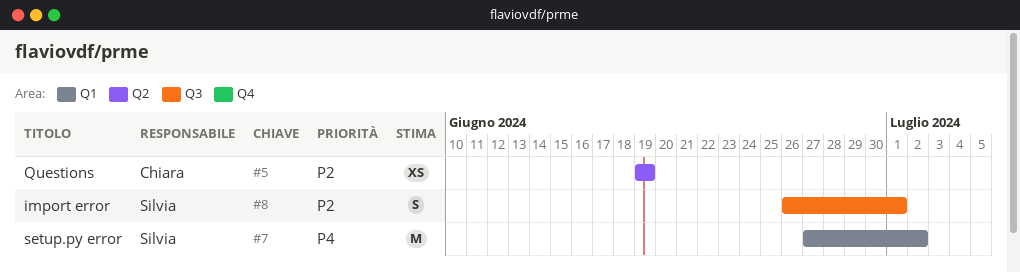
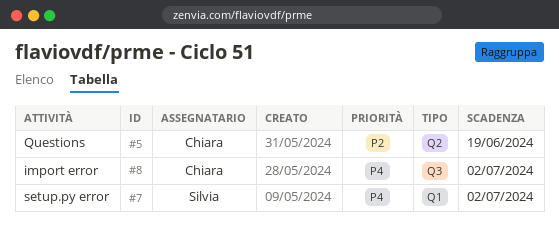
#8, owner: Silvia -> Chiara
#8, priority: P2 -> P4
#8, due: Jul 1 -> Jul 2

